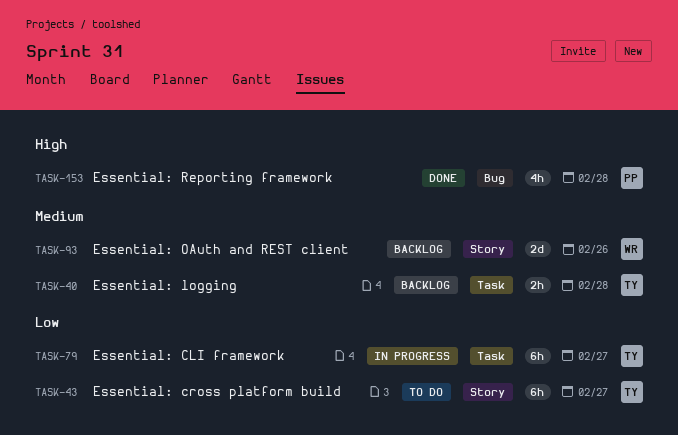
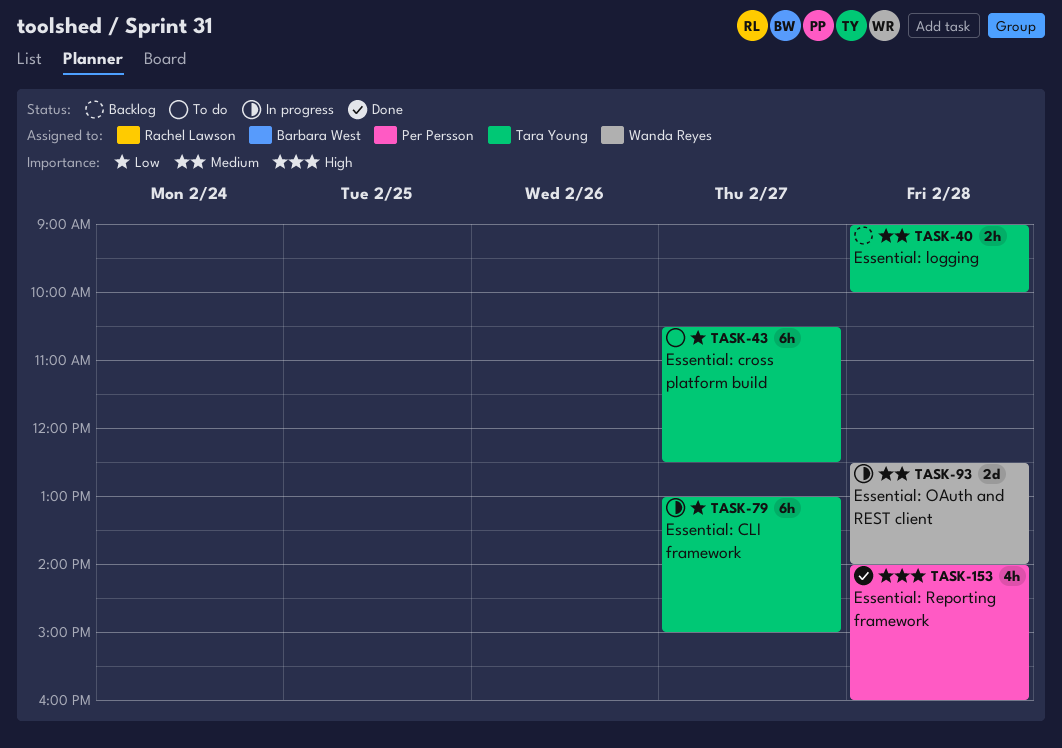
TASK-93, status: Backlog -> In progress
TASK-93, day: Feb 26 -> Feb 28

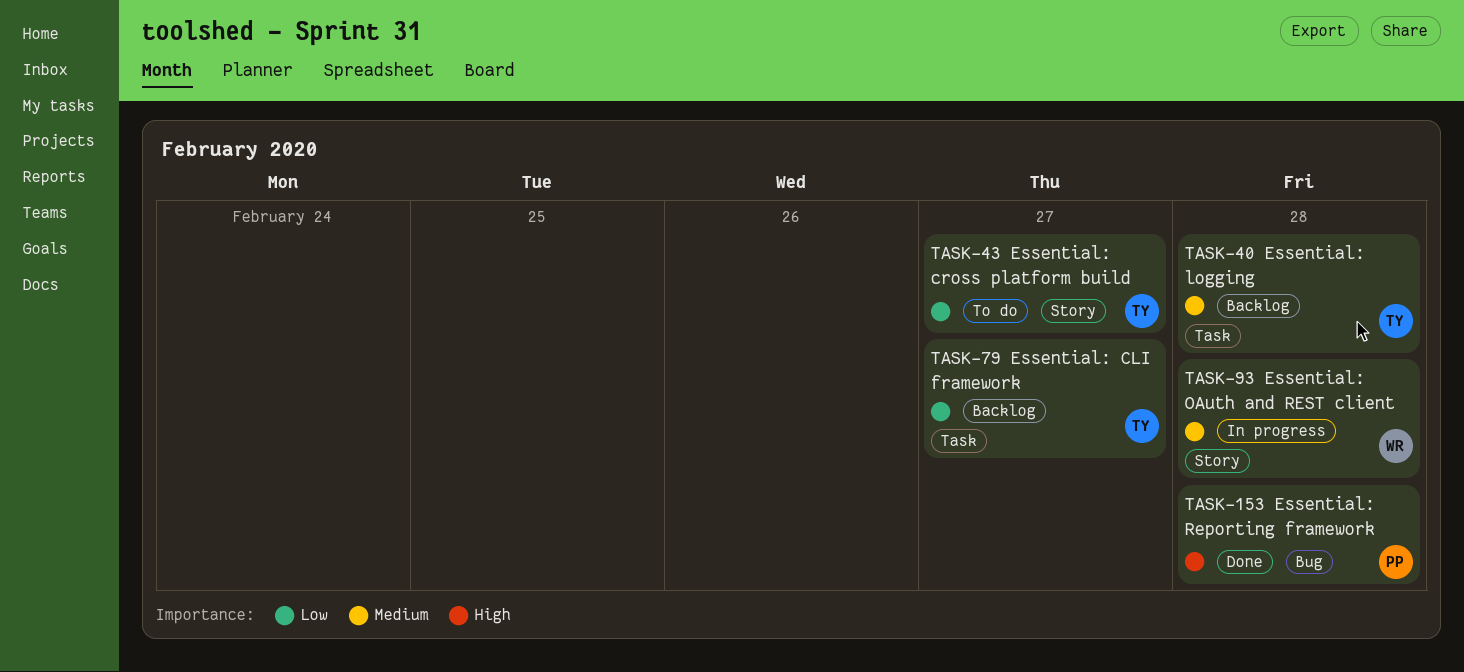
TASK-79, status: In progress -> Backlog

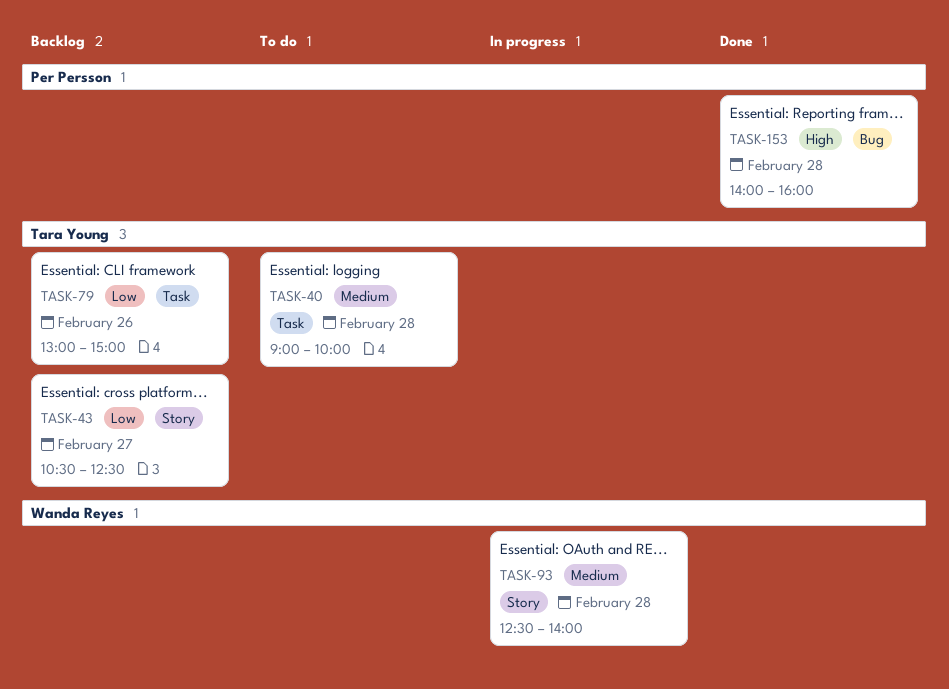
TASK-40, status: Backlog -> To do
TASK-43, status: To do -> Backlog
TASK-79, day: Feb 27 -> Feb 26

